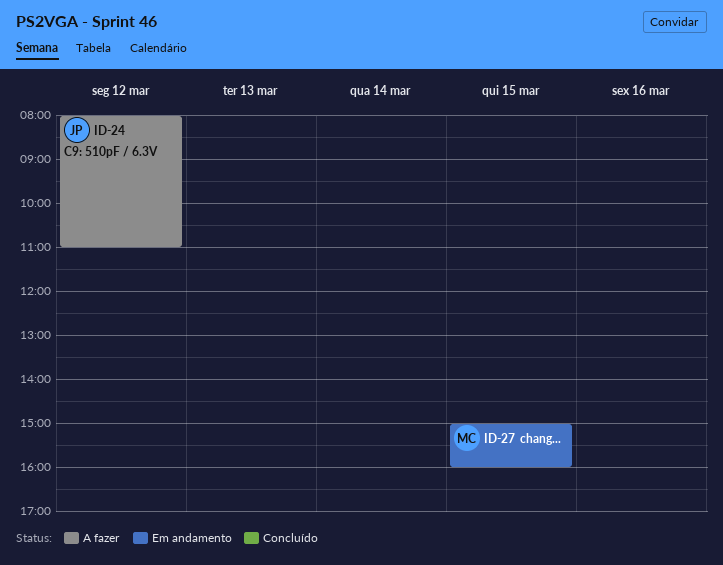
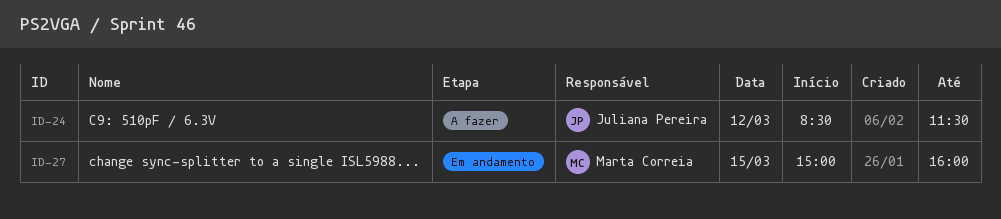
ID-24, begins: 08:00 -> 08:30
ID-24, ends: 11:00 -> 11:30

